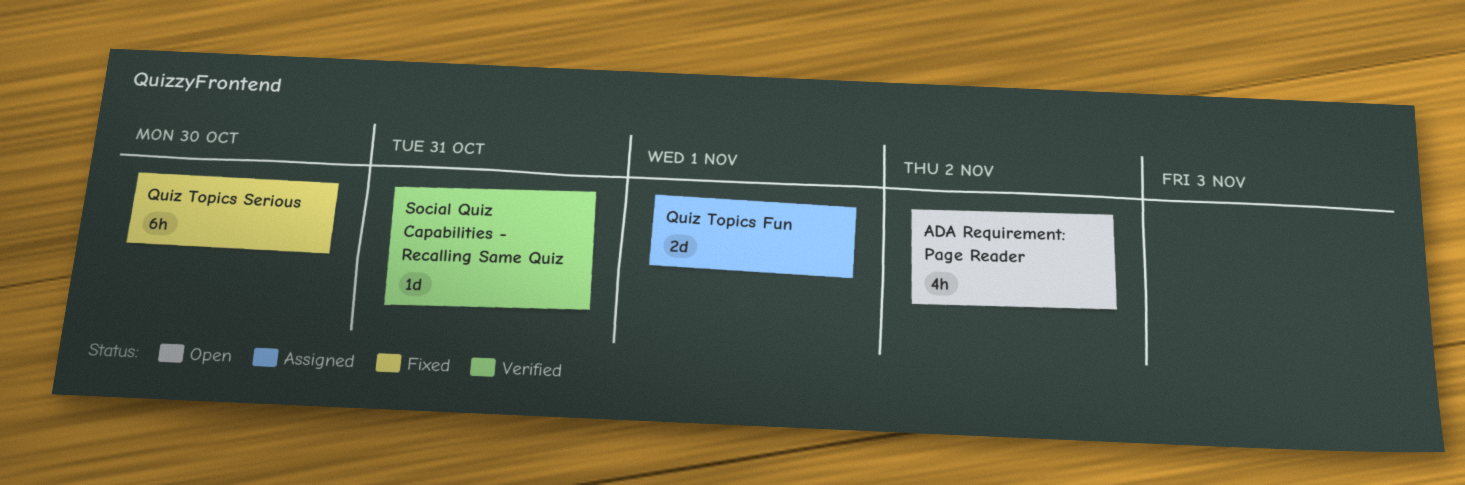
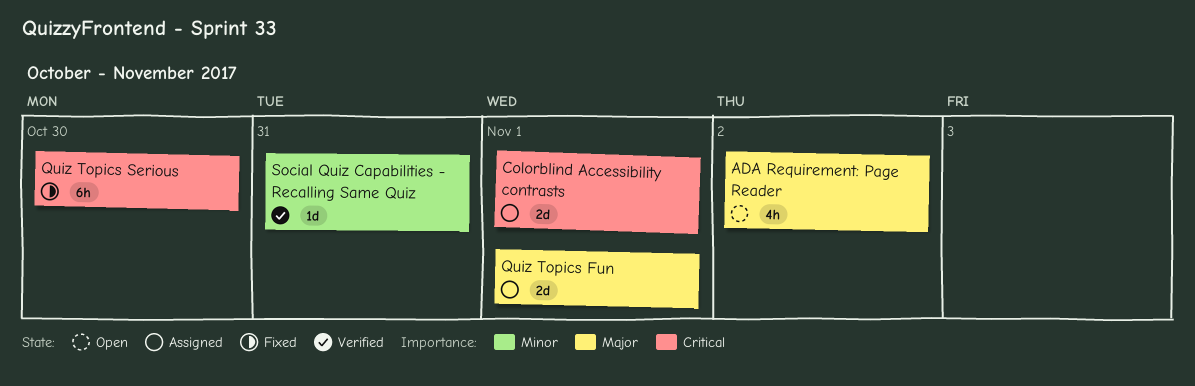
Colorblind Accessibility contrasts: none -> present

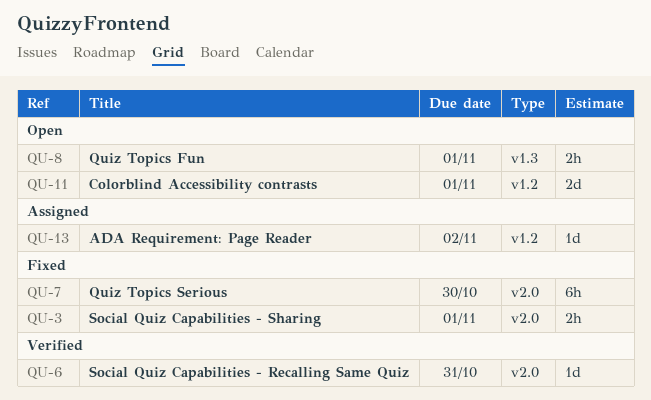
ADA Requirement: Page Reader, status: Open -> Assigned
ADA Requirement: Page Reader, estimate: 4h -> 1d
Colorblind Accessibility contrasts, status: Assigned -> Open
Quiz Topics Fun, status: Assigned -> Open
Quiz Topics Fun, estimate: 2d -> 2h
Social Quiz Capabilities - Sharing: none -> present

